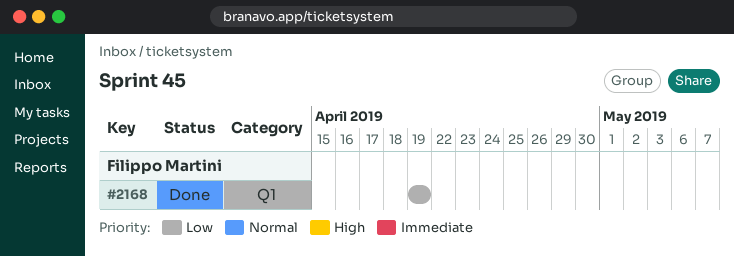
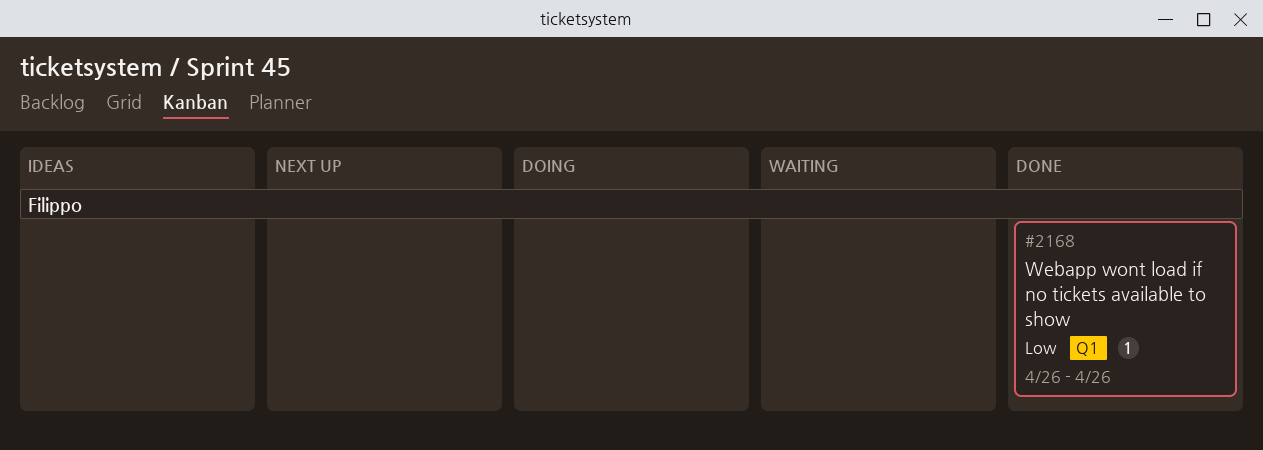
#2168, start: Apr 19 -> Apr 26
#2168, due: Apr 19 -> Apr 26

